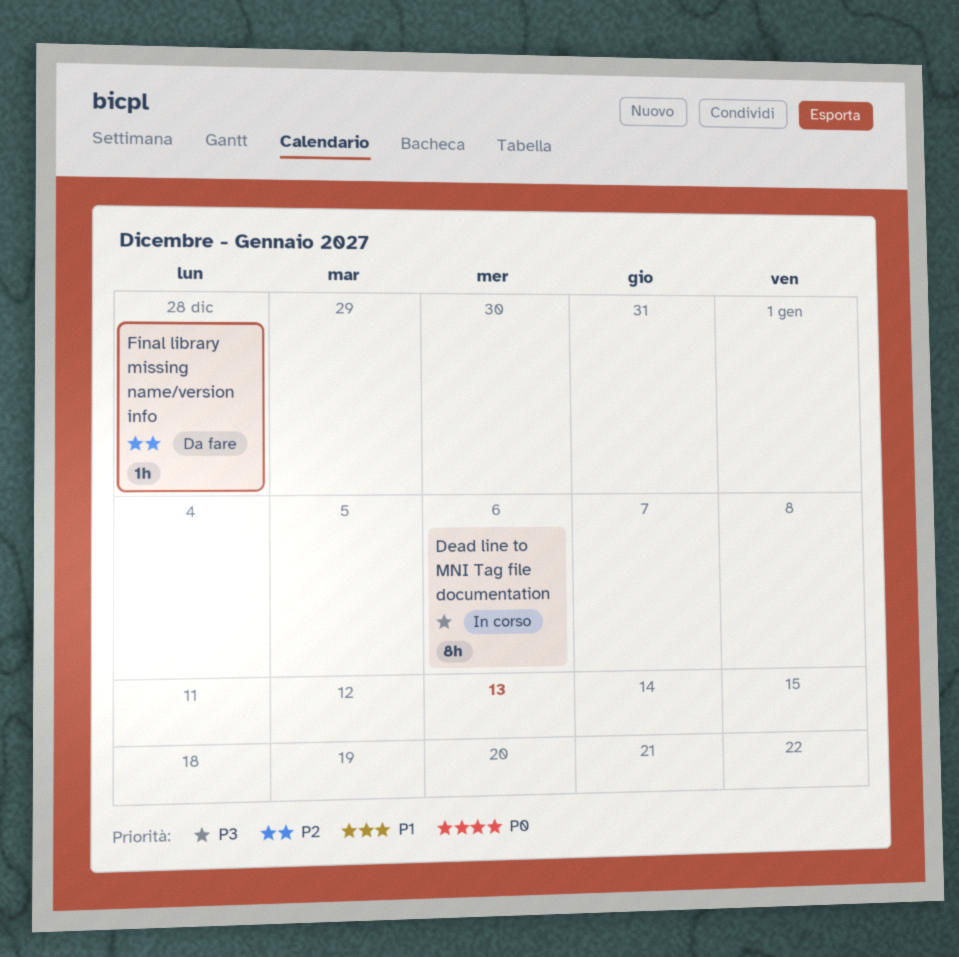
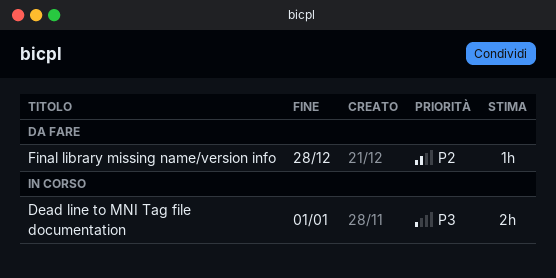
Dead line to MNI Tag file documentation, estimate: 8h -> 2h
Dead line to MNI Tag file documentation, due: Jan 6 -> Jan 1

